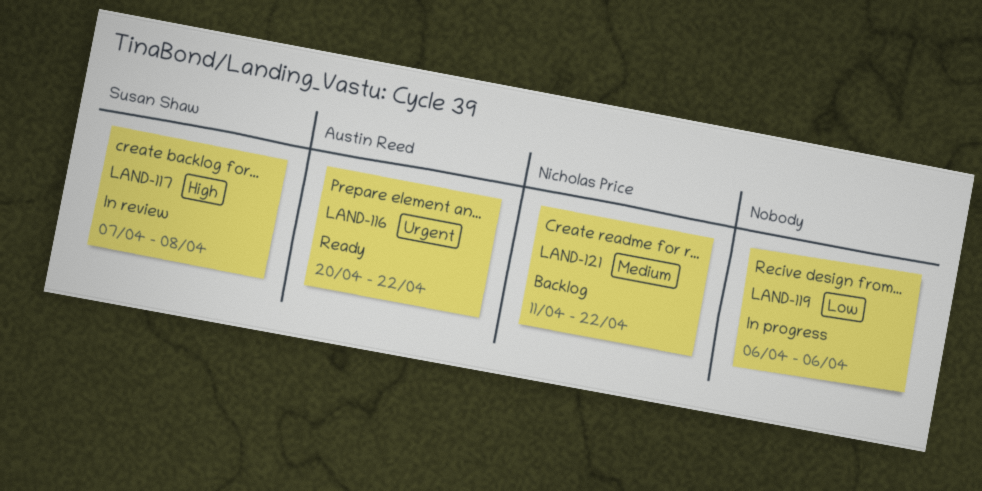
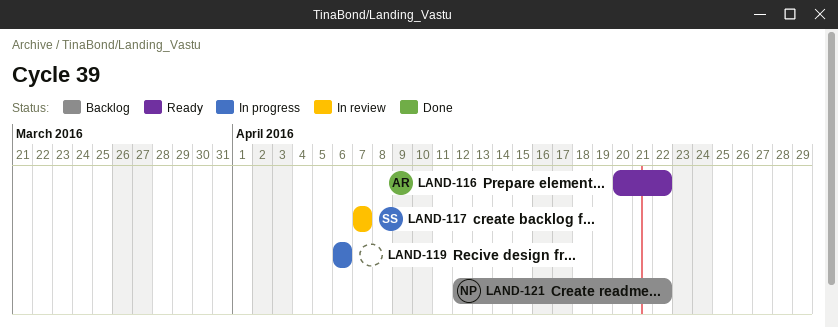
LAND-117, due: Apr 8 -> Apr 7
LAND-121, start: Apr 11 -> Apr 12

